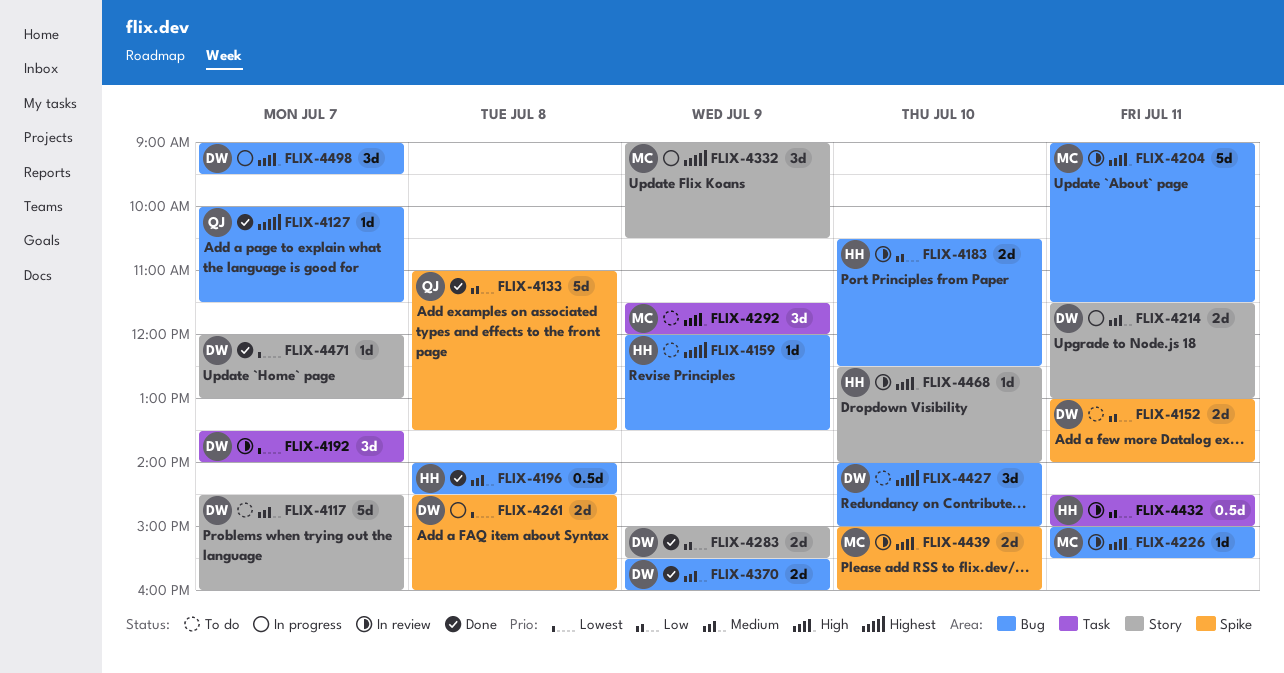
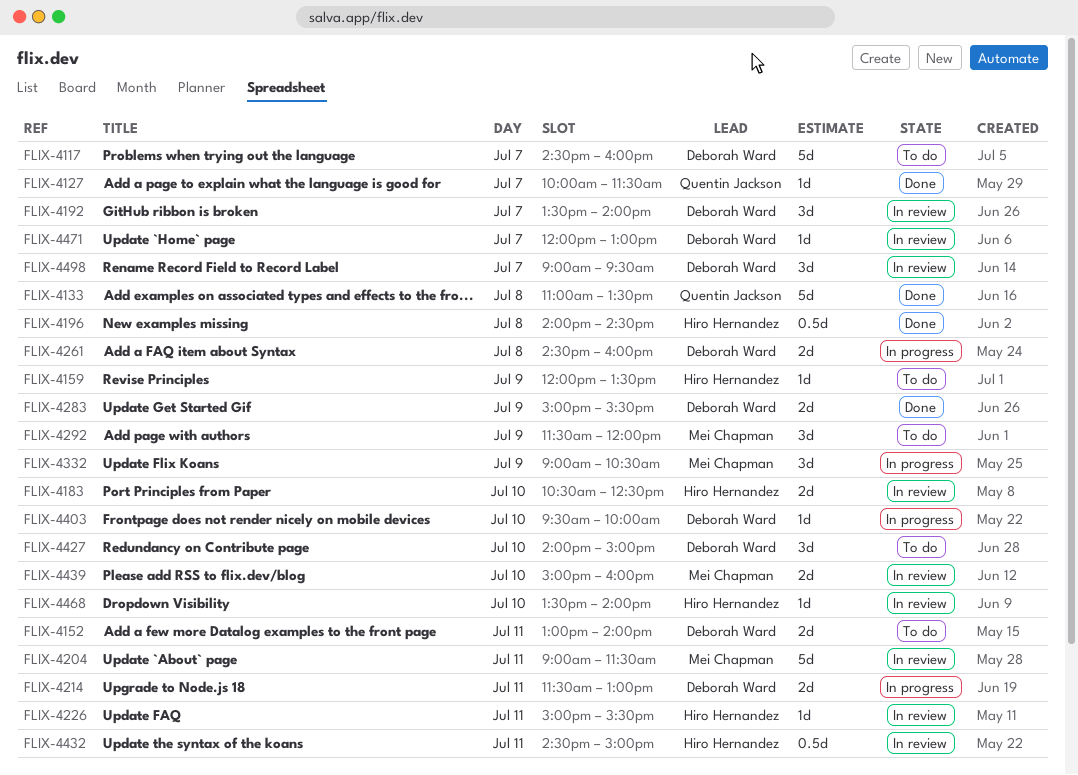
FLIX-4226, owner: Mei Chapman -> Hiro Hernandez
FLIX-4370: present -> none
FLIX-4403: none -> present
FLIX-4468, begins: 12:30 -> 13:30
FLIX-4471, status: Done -> In review
FLIX-4498, status: In progress -> In review

